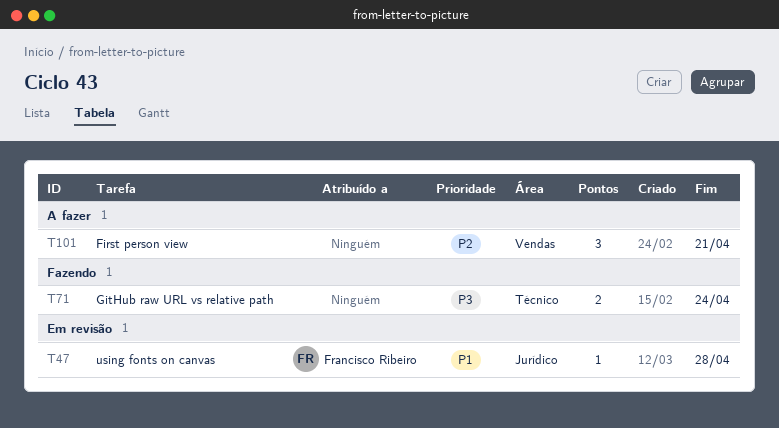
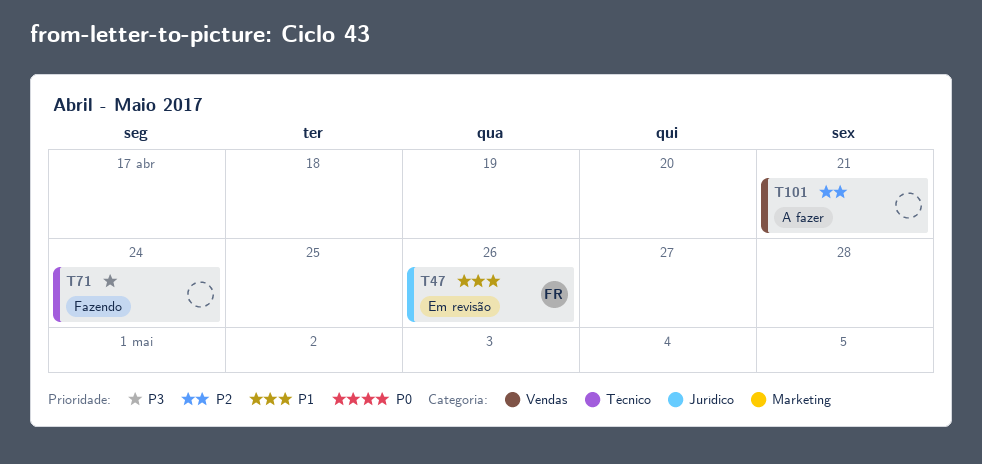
T47, due: Apr 28 -> Apr 26

